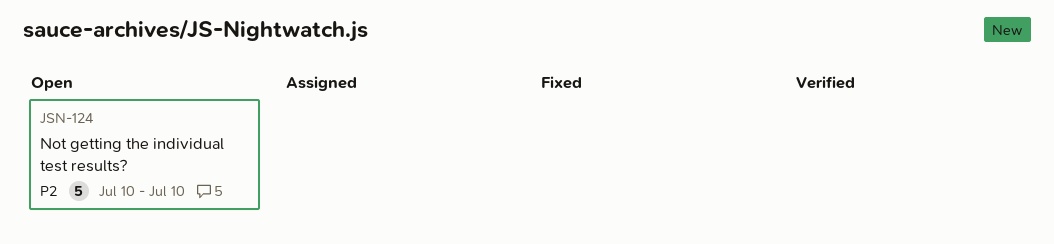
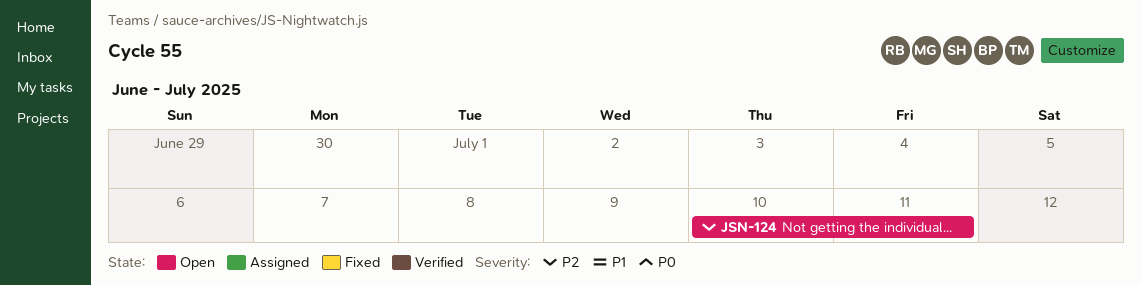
JSN-124, due: Jul 10 -> Jul 11

